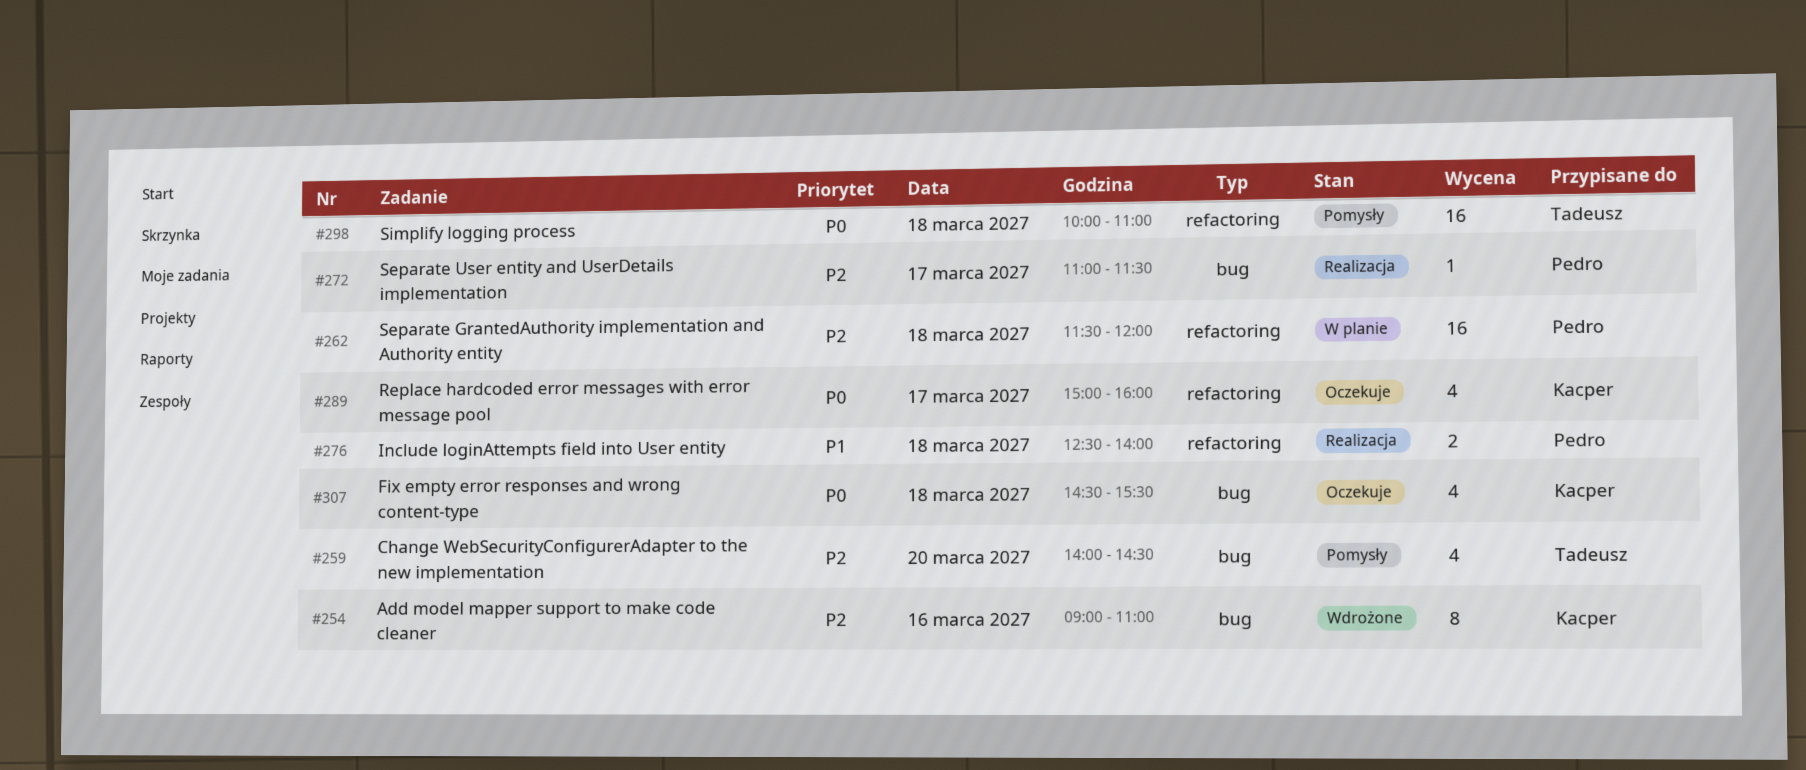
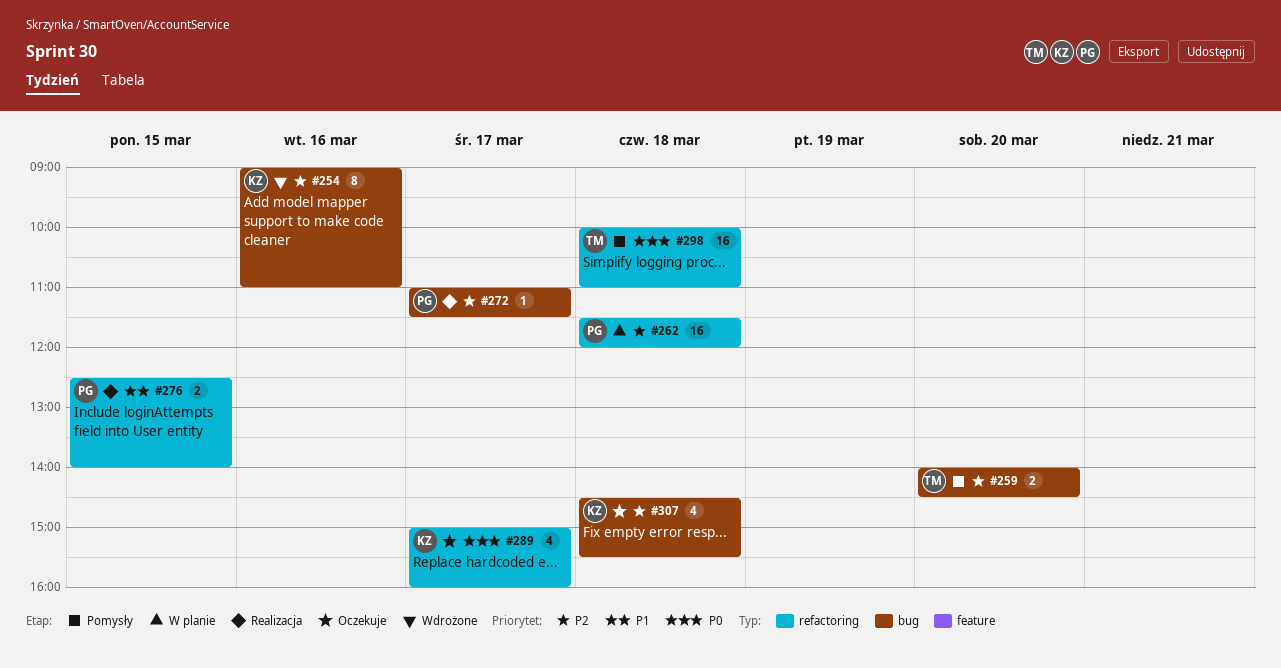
#259, estimate: 4 -> 2
#276, day: Mar 18 -> Mar 15
#307, priority: P0 -> P2

